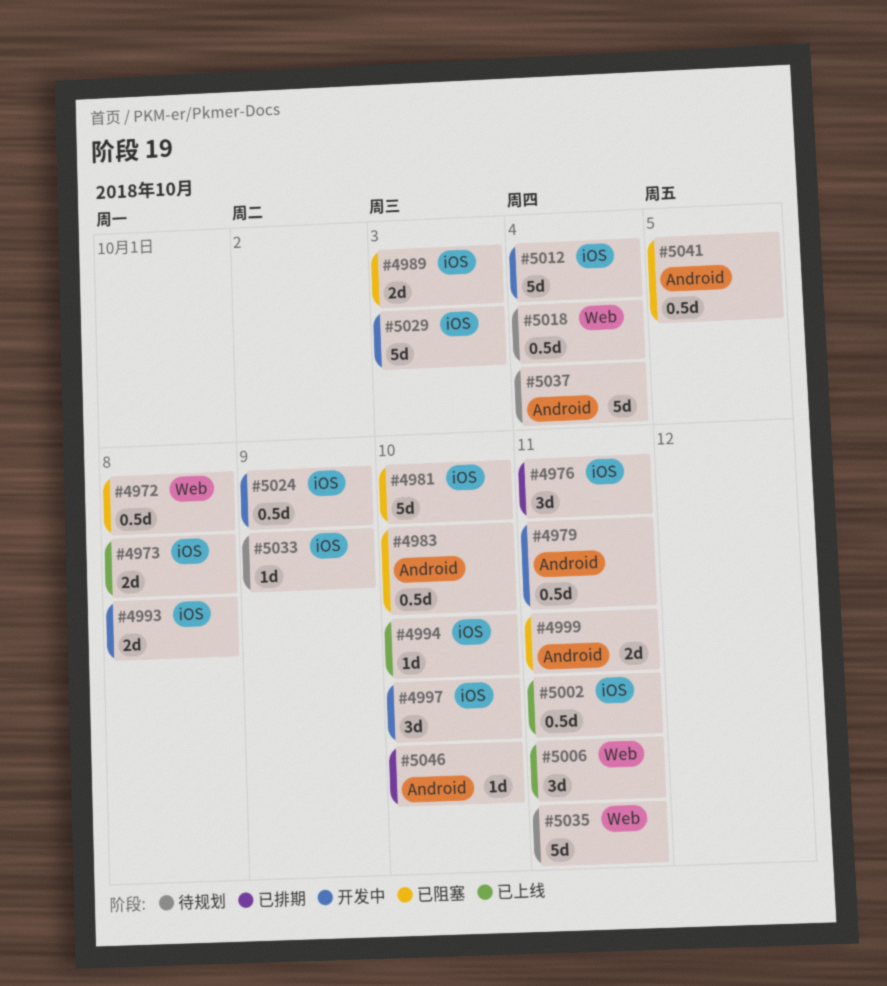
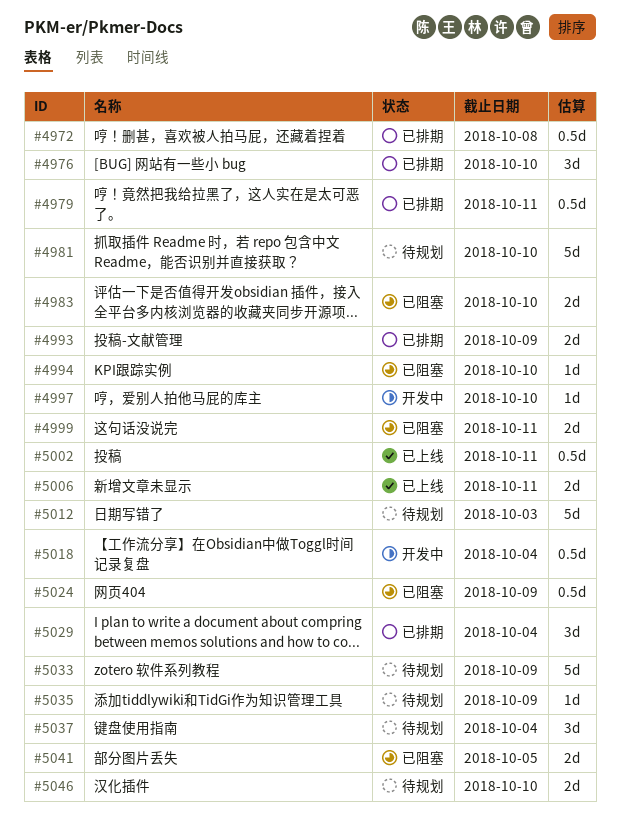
#4972, status: 已阻塞 -> 已排期
#4973: present -> none
#4976, due: Oct 11 -> Oct 10
#4979, status: 开发中 -> 已排期
#4981, status: 已阻塞 -> 待规划
#4983, estimate: 0.5d -> 2d
#4989: present -> none
#4993, status: 开发中 -> 已排期
#4993, due: Oct 8 -> Oct 9
#4994, status: 已上线 -> 已阻塞
#4997, estimate: 3d -> 1d
#5006, estimate: 3d -> 2d
#5012, status: 开发中 -> 待规划
#5012, due: Oct 4 -> Oct 3
#5018, status: 待规划 -> 开发中
#5024, status: 开发中 -> 已阻塞
#5029, status: 开发中 -> 已排期
#5029, estimate: 5d -> 3d
#5029, due: Oct 3 -> Oct 4
#5033, estimate: 1d -> 5d
#5035, estimate: 5d -> 1d
#5035, due: Oct 11 -> Oct 9
#5037, estimate: 5d -> 3d
#5041, estimate: 0.5d -> 2d
#5046, status: 已排期 -> 待规划
#5046, estimate: 1d -> 2d

